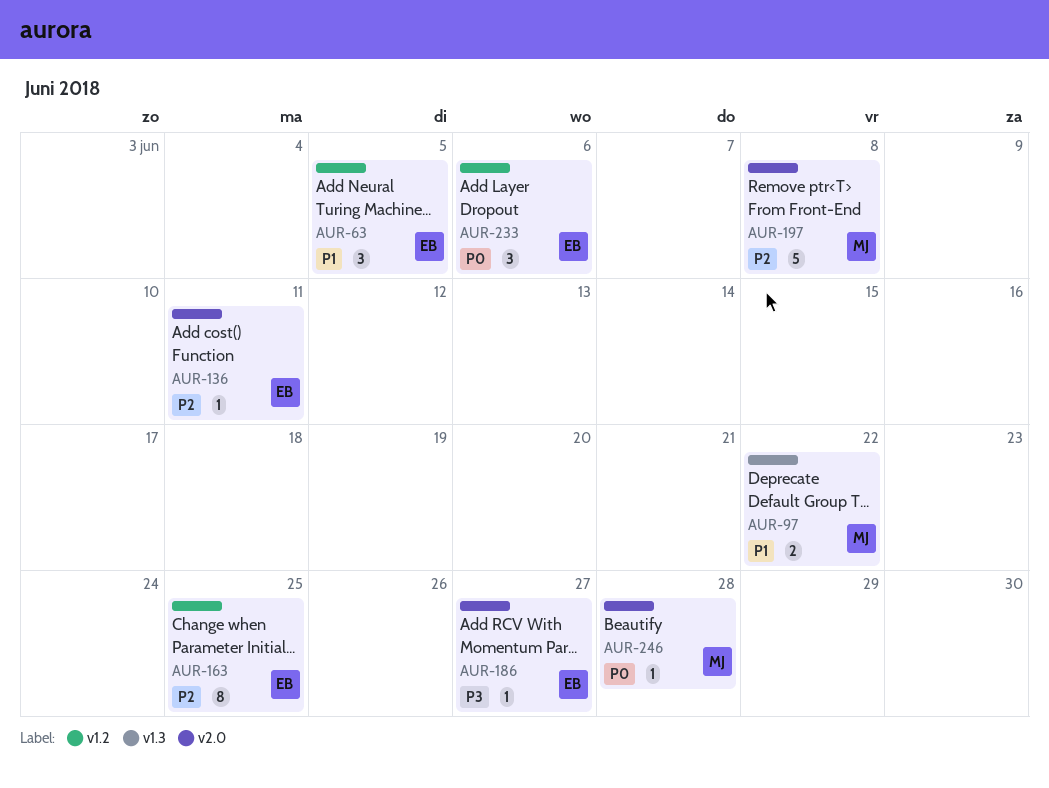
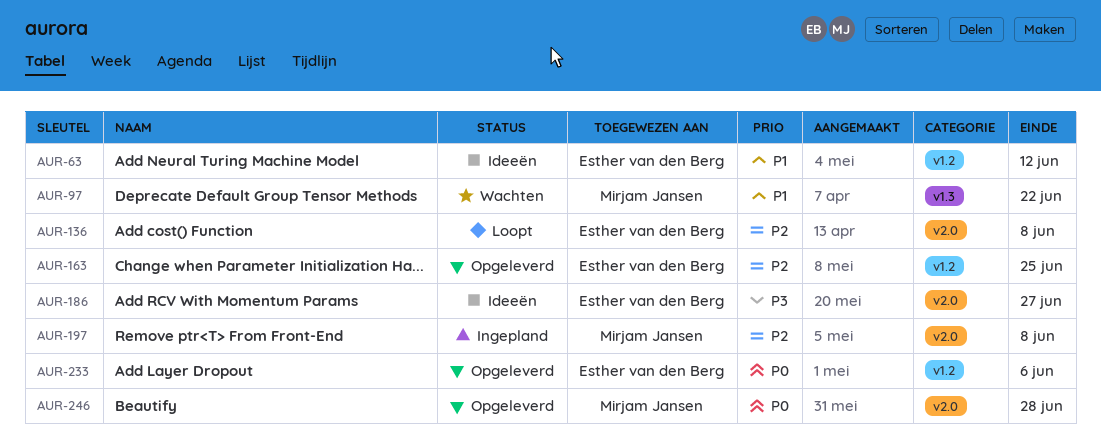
AUR-63, due: Jun 5 -> Jun 12
AUR-136, due: Jun 11 -> Jun 8

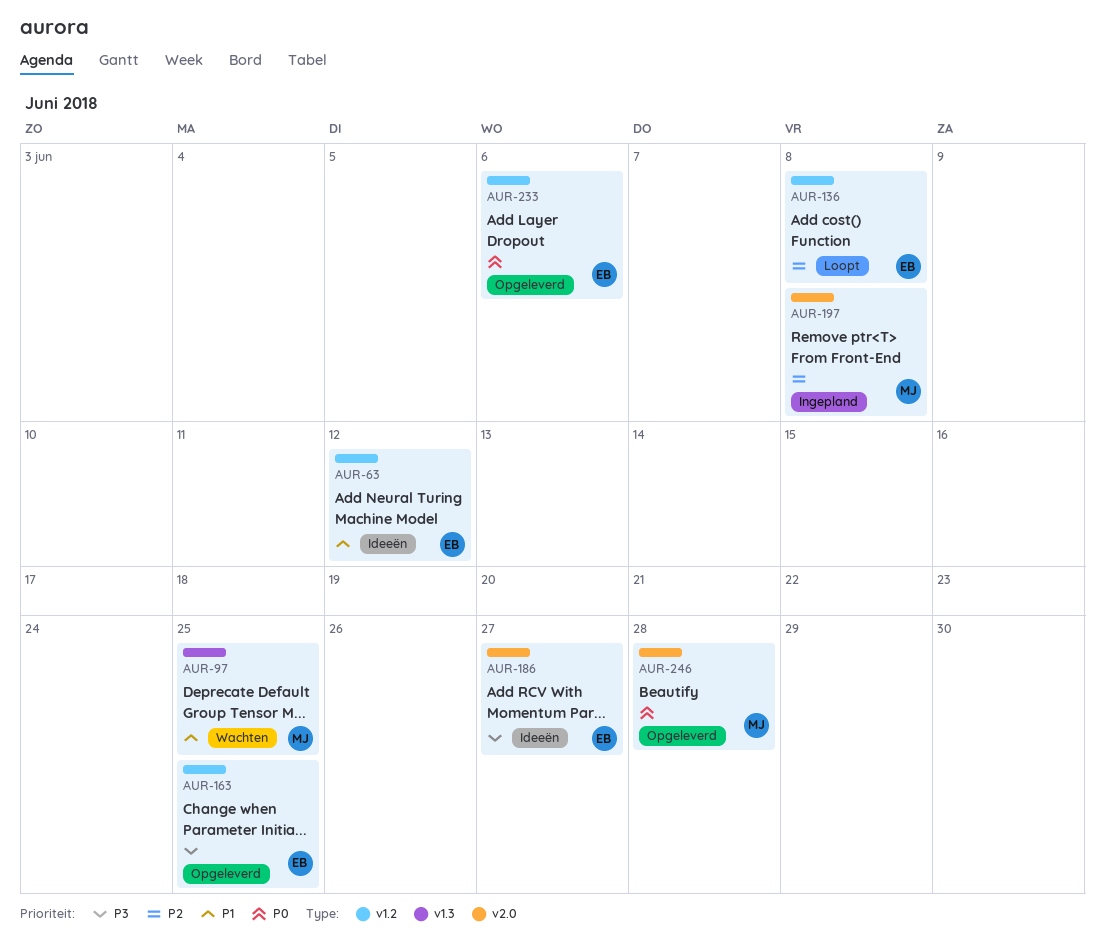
AUR-97, due: Jun 22 -> Jun 25
AUR-136, label: v2.0 -> v1.2
AUR-163, priority: P2 -> P3

